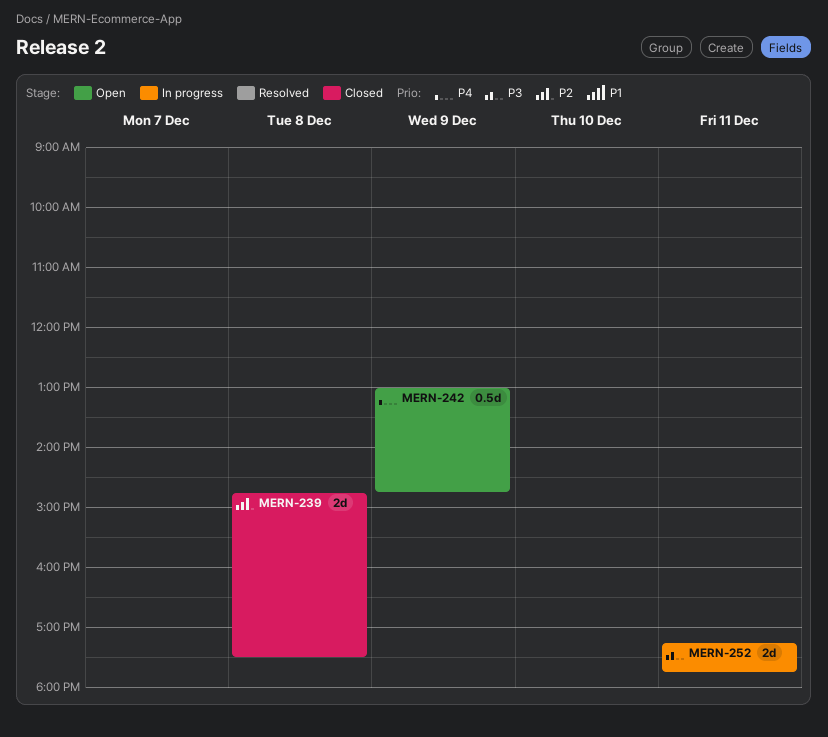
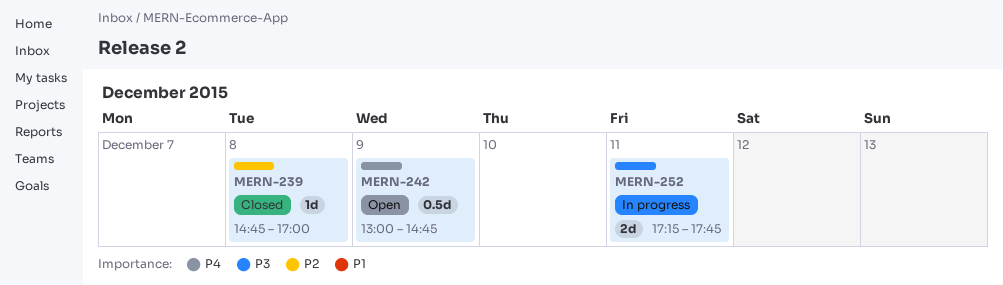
MERN-239, estimate: 2d -> 1d
MERN-239, ends: 17:30 -> 17:00

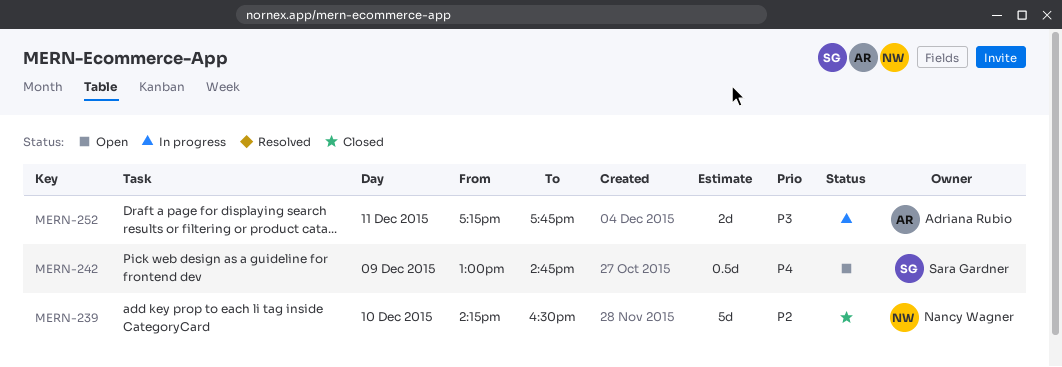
MERN-239, estimate: 1d -> 5d
MERN-239, day: Dec 8 -> Dec 10
MERN-239, begins: 14:45 -> 14:15
MERN-239, ends: 17:00 -> 16:30

